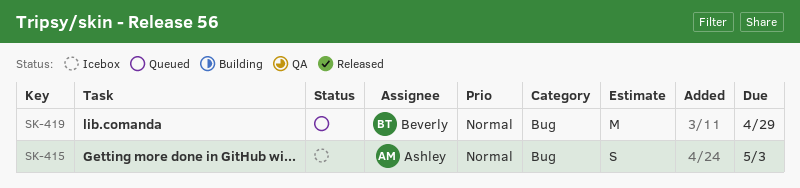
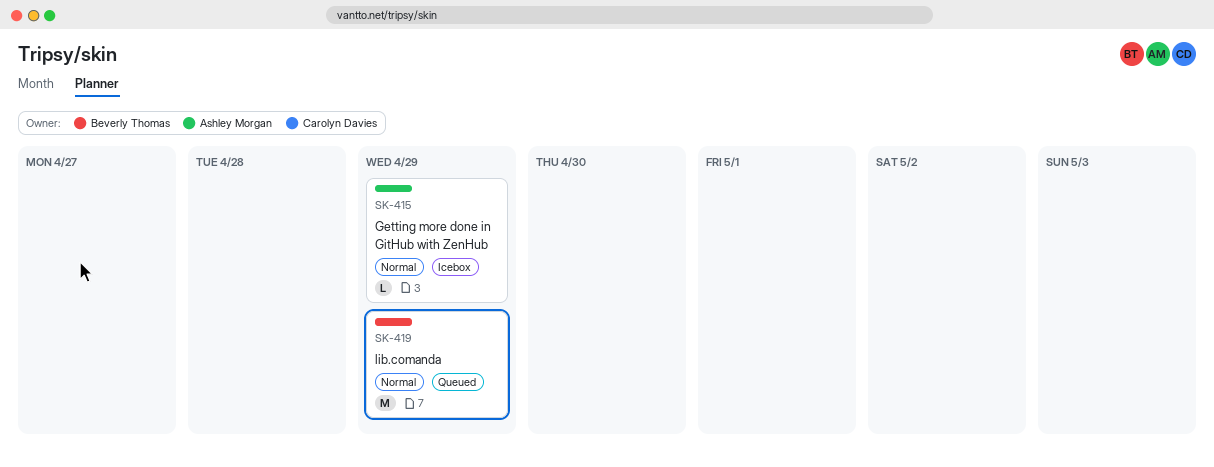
SK-415, estimate: S -> L
SK-415, due: May 3 -> Apr 29

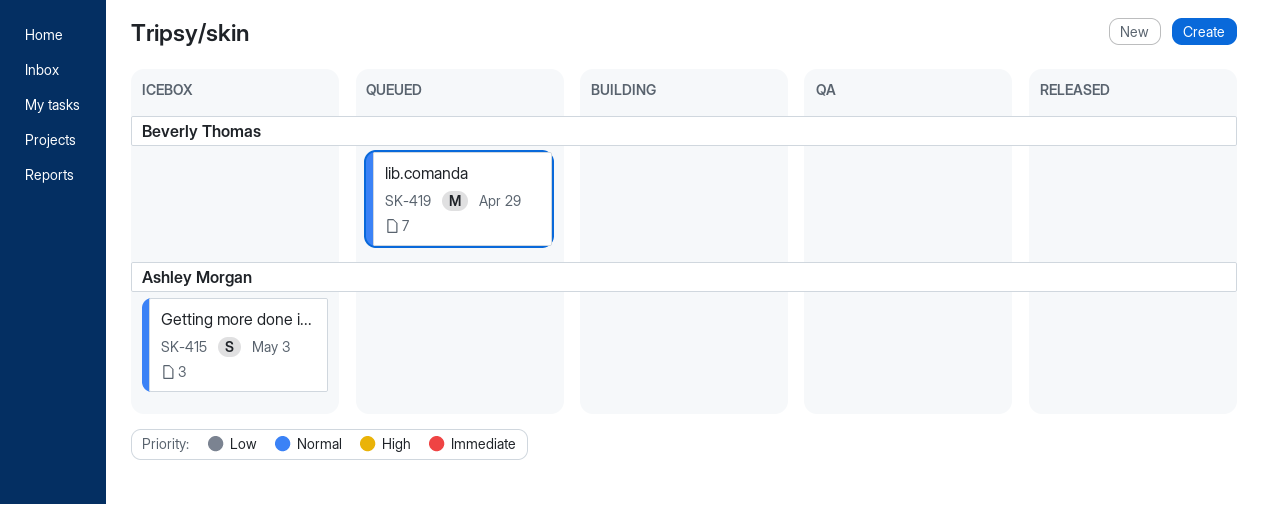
SK-415, estimate: L -> S
SK-415, due: Apr 29 -> May 3

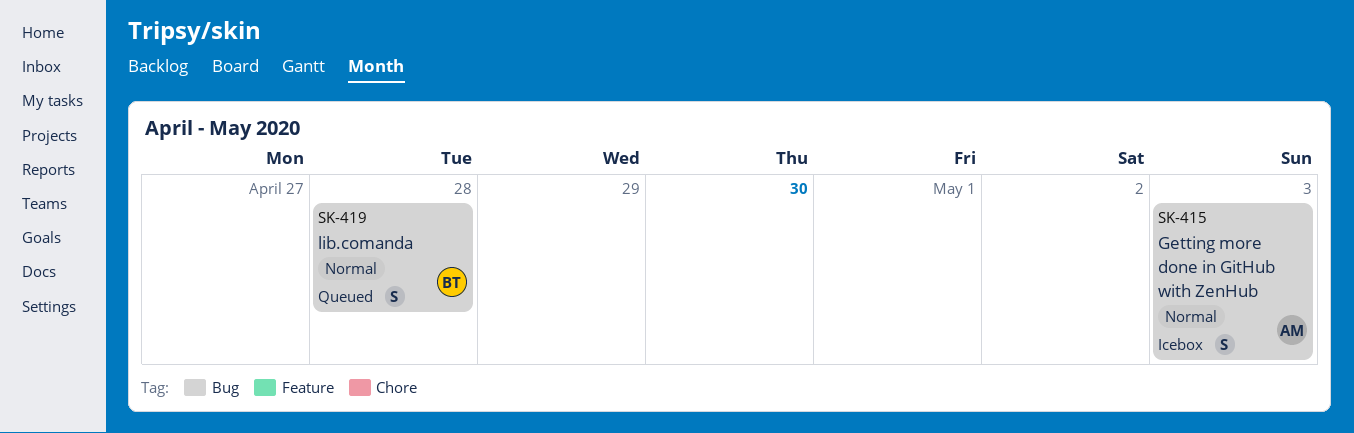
SK-419, estimate: M -> S
SK-419, due: Apr 29 -> Apr 28

